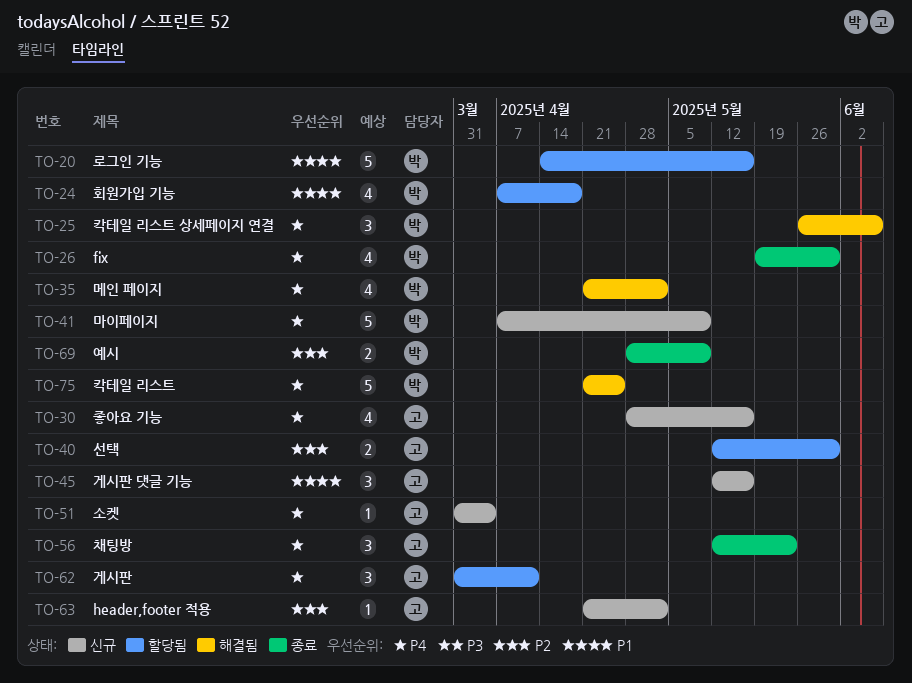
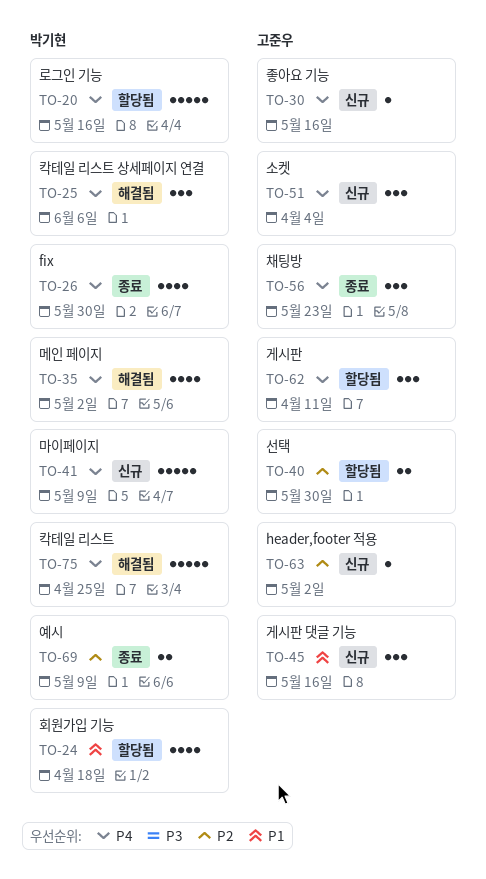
TO-20, priority: P1 -> P4
TO-30, estimate: 4 -> 1
TO-51, estimate: 1 -> 3

